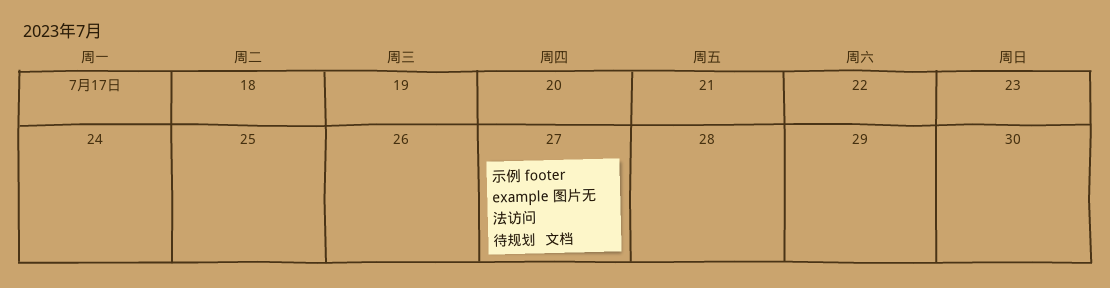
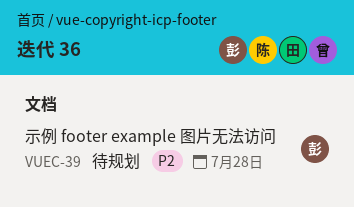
示例 footer example 图片无法访问, due: Jul 27 -> Jul 28

